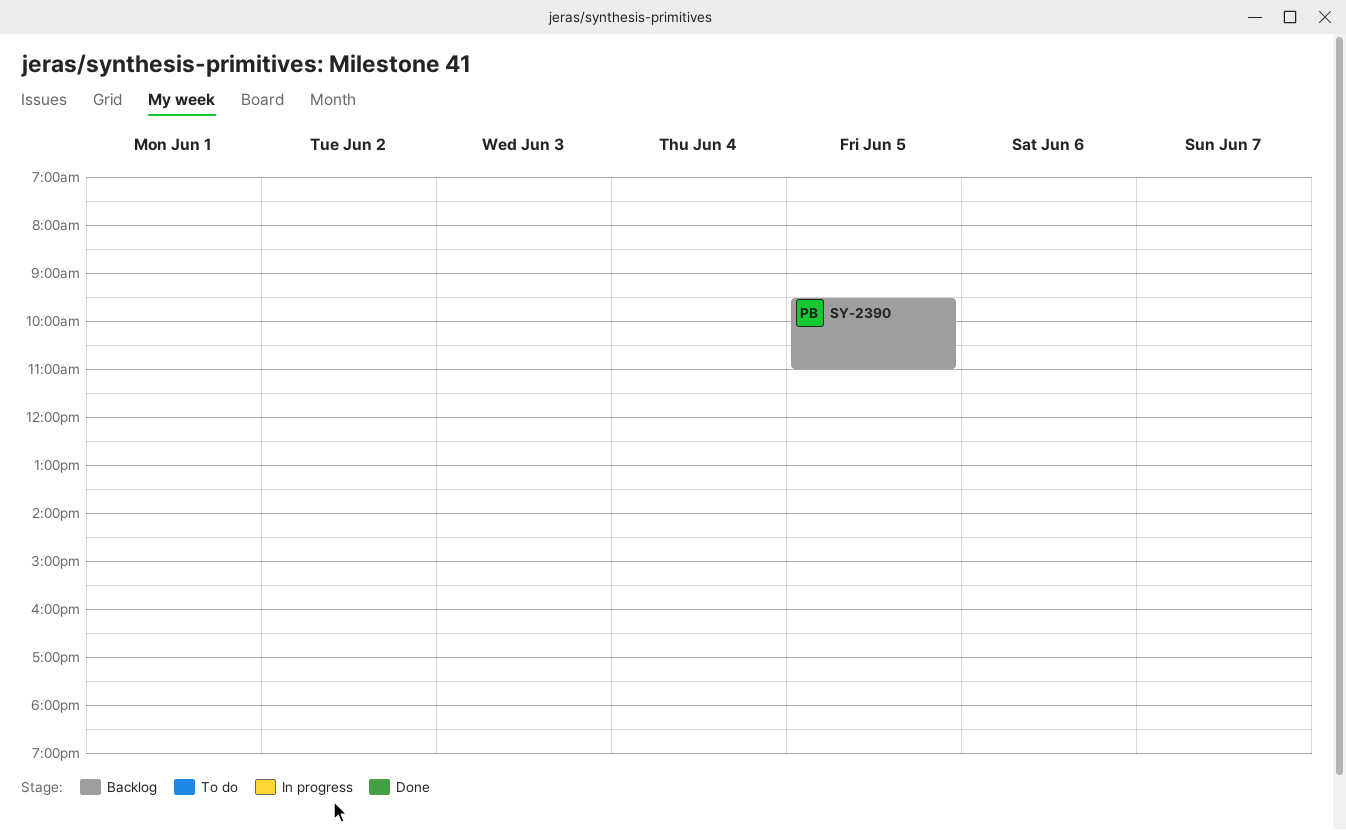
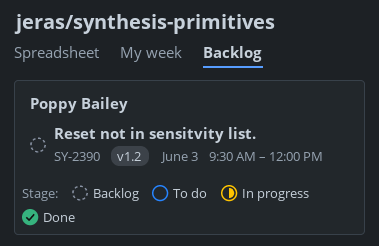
SY-2390, day: Jun 5 -> Jun 3
SY-2390, ends: 11:00 -> 12:00

